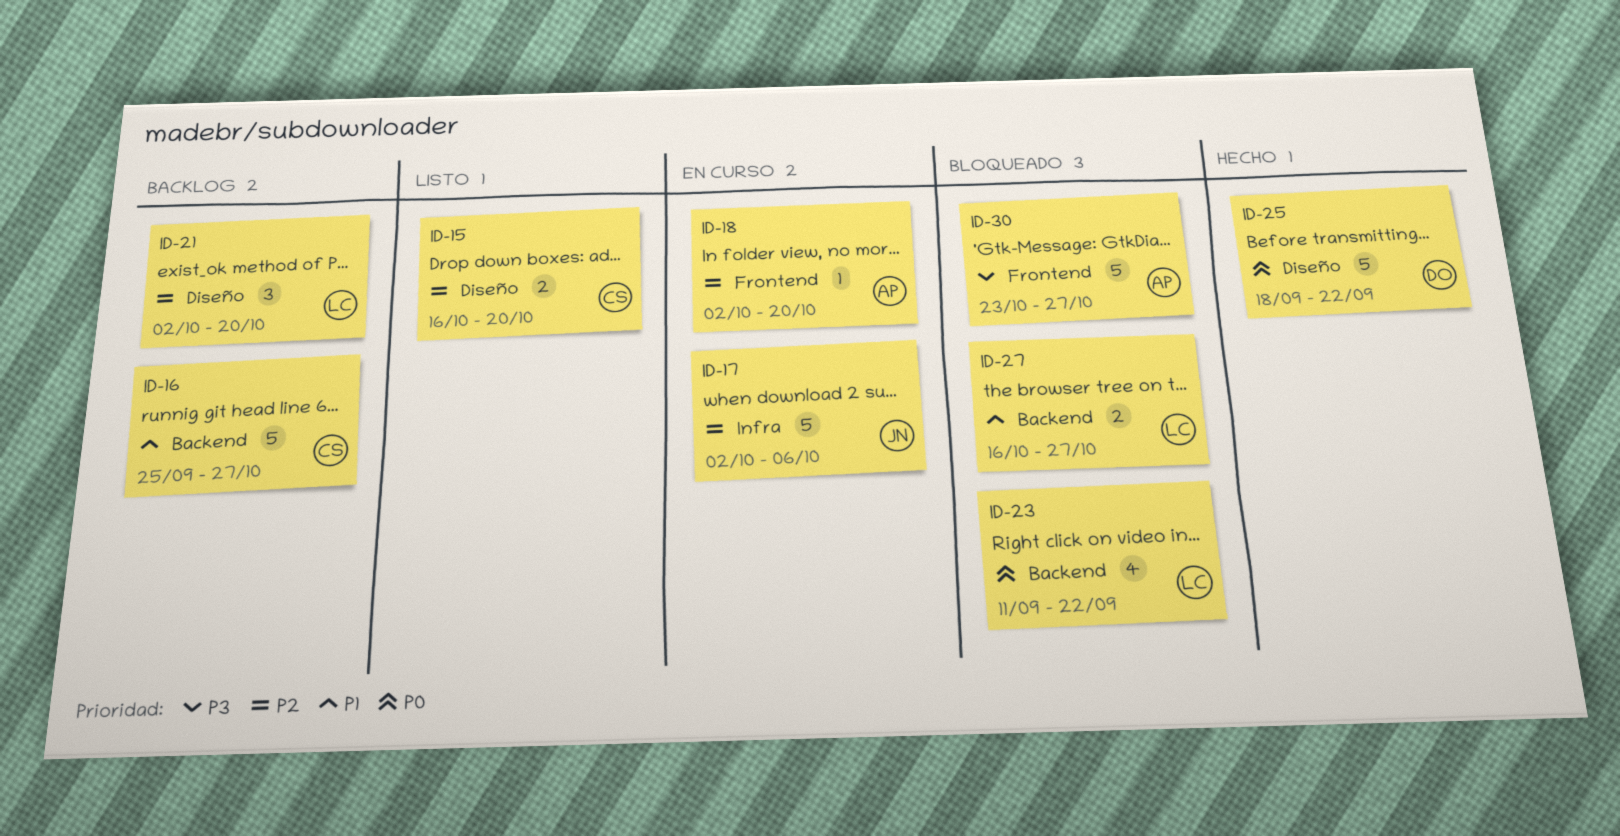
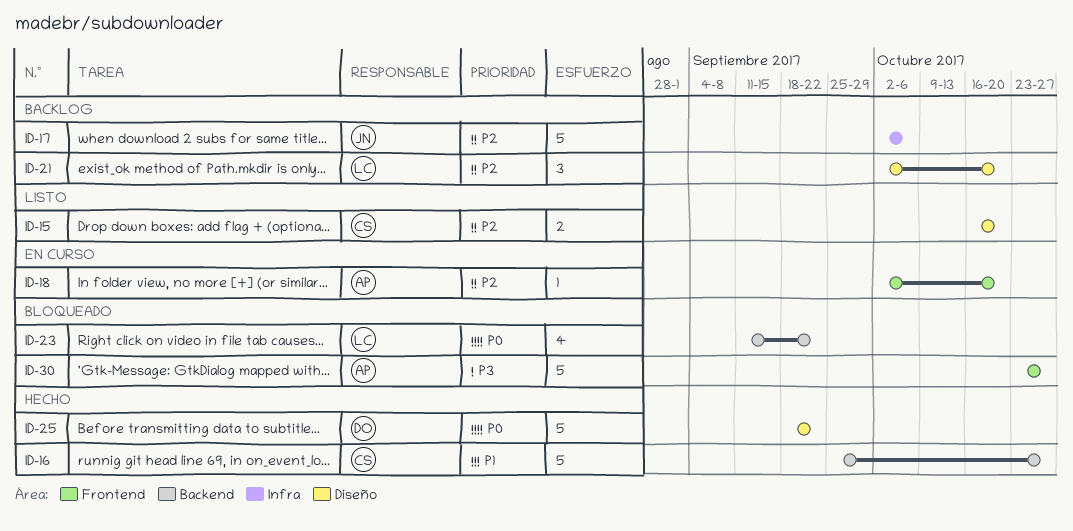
ID-16, status: Backlog -> Hecho
ID-17, status: En curso -> Backlog
ID-27: present -> none

